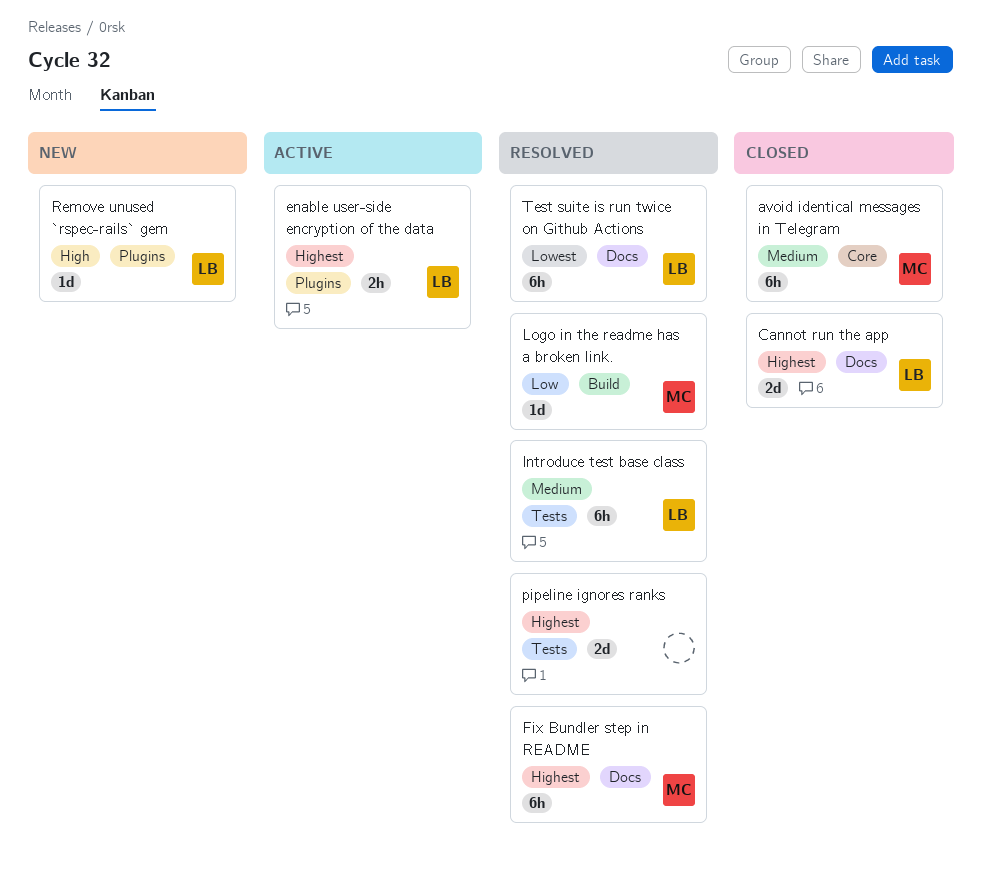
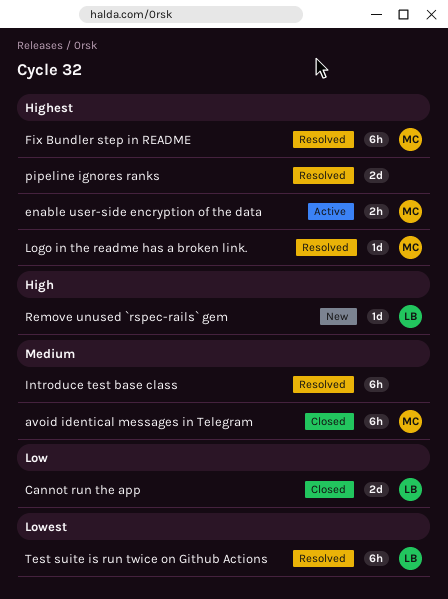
Cannot run the app, priority: Highest -> Low
enable user-side encryption of the data, owner: LB -> MC
Introduce test base class, owner: LB -> none
Logo in the readme has a broken link., priority: Low -> Highest

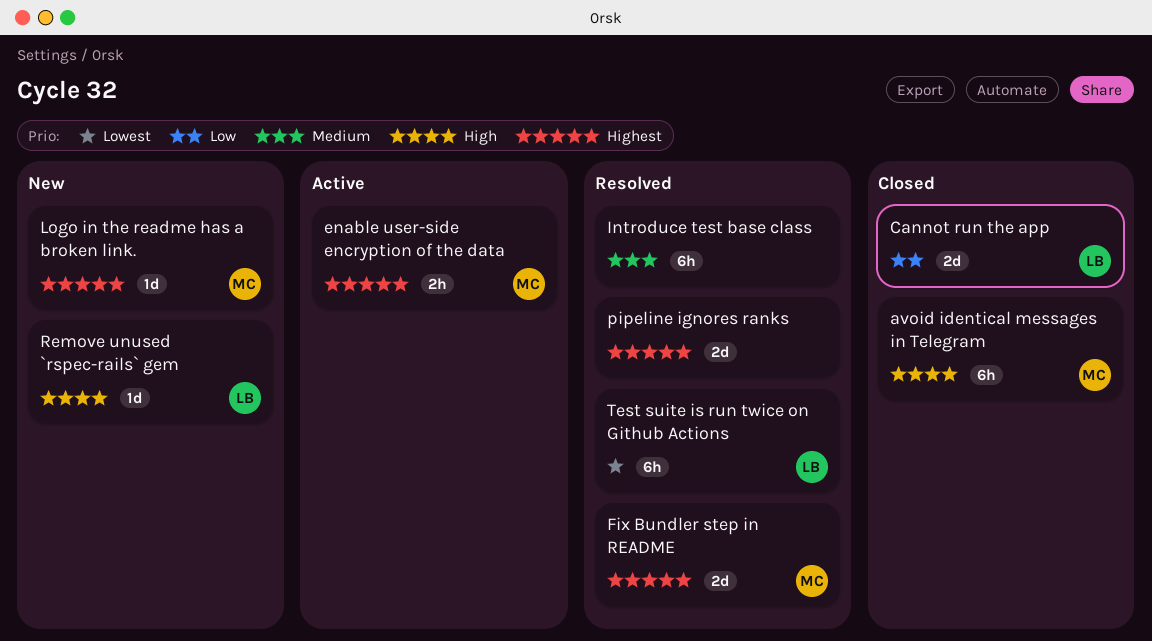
avoid identical messages in Telegram, priority: Medium -> High
Fix Bundler step in README, estimate: 6h -> 2d
Logo in the readme has a broken link., status: Resolved -> New

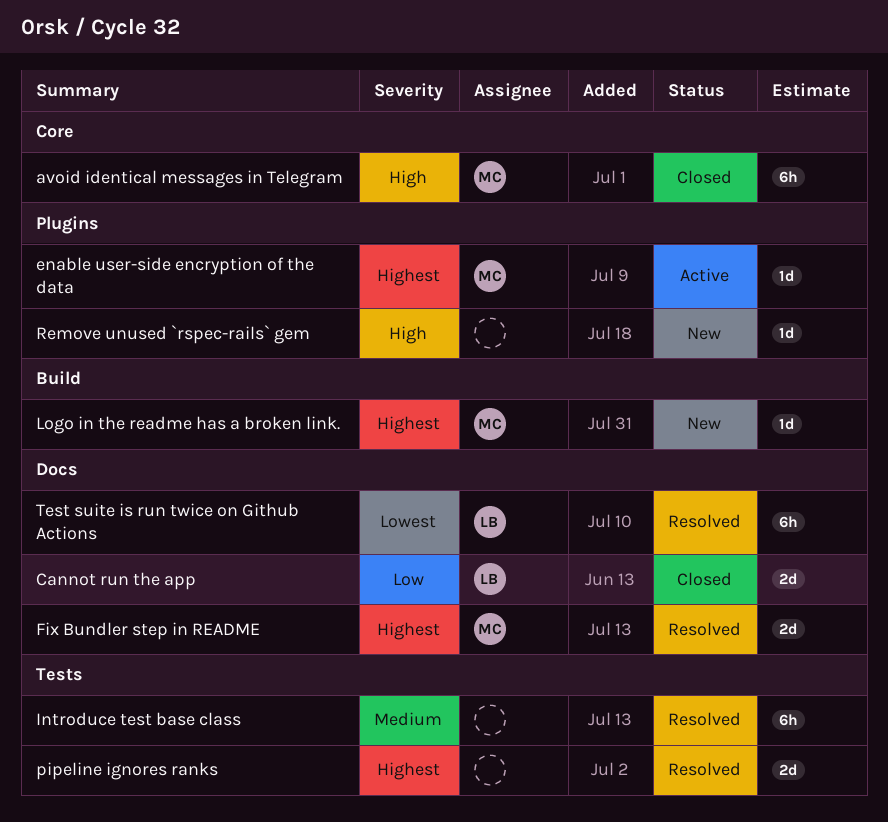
enable user-side encryption of the data, estimate: 2h -> 1d
Remove unused `rspec-rails` gem, owner: LB -> none

